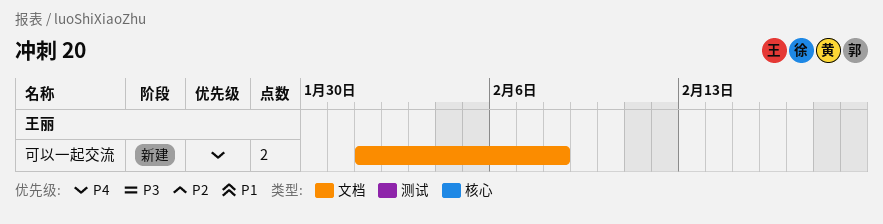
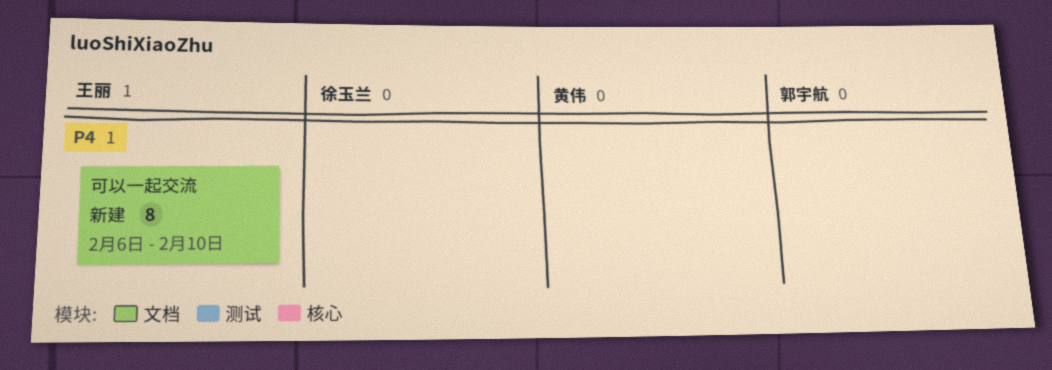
可以一起交流, estimate: 2 -> 8
可以一起交流, start: Feb 1 -> Feb 6
可以一起交流, due: Feb 8 -> Feb 10

